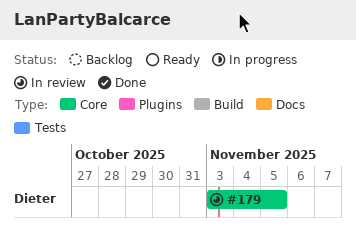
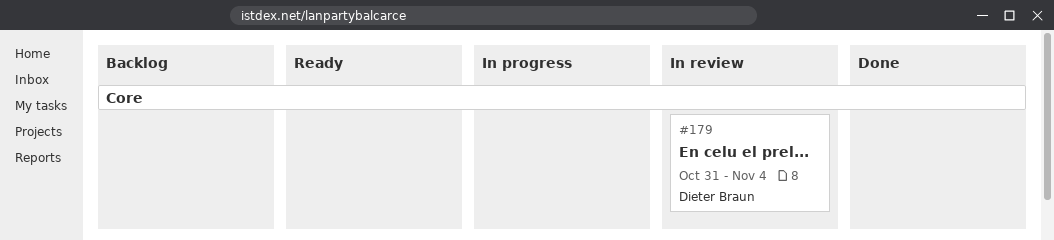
#179, start: Nov 3 -> Oct 31
#179, due: Nov 5 -> Nov 4

